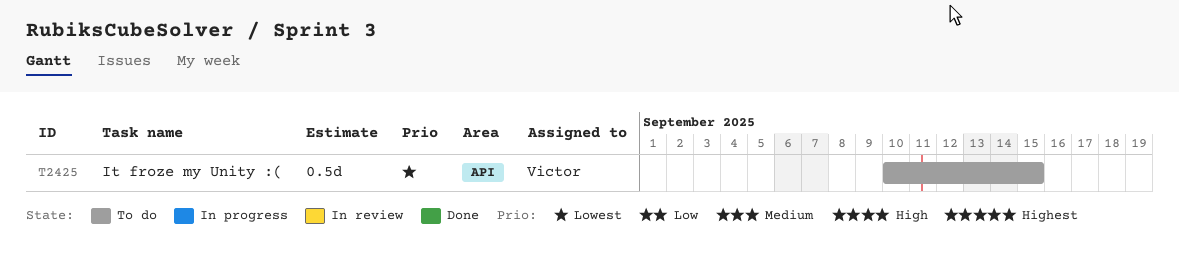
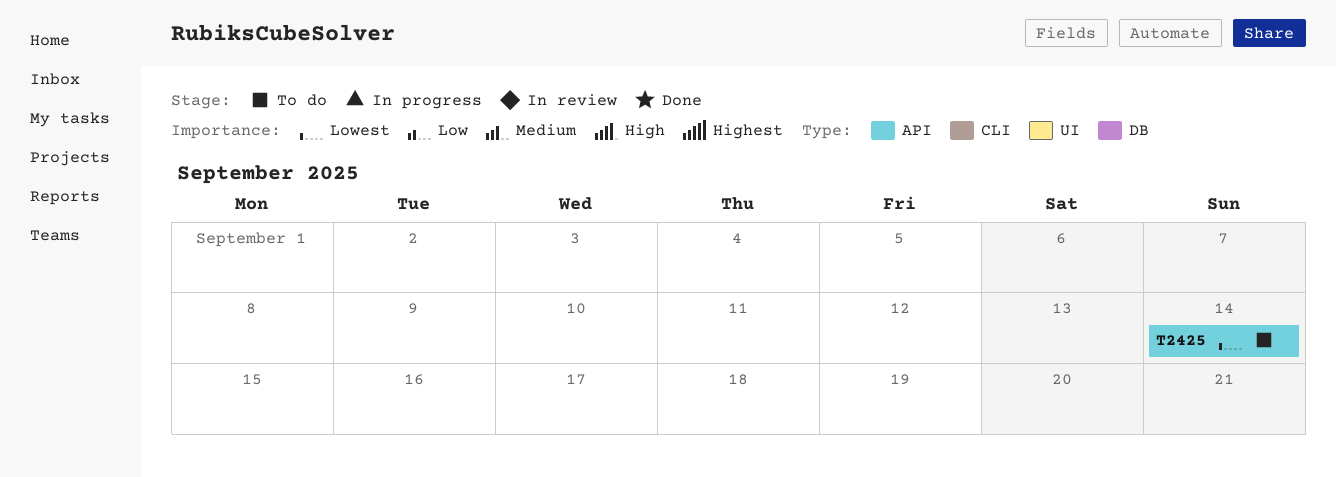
T2425, due: Sep 15 -> Sep 14

